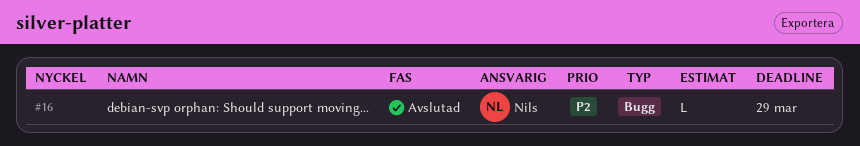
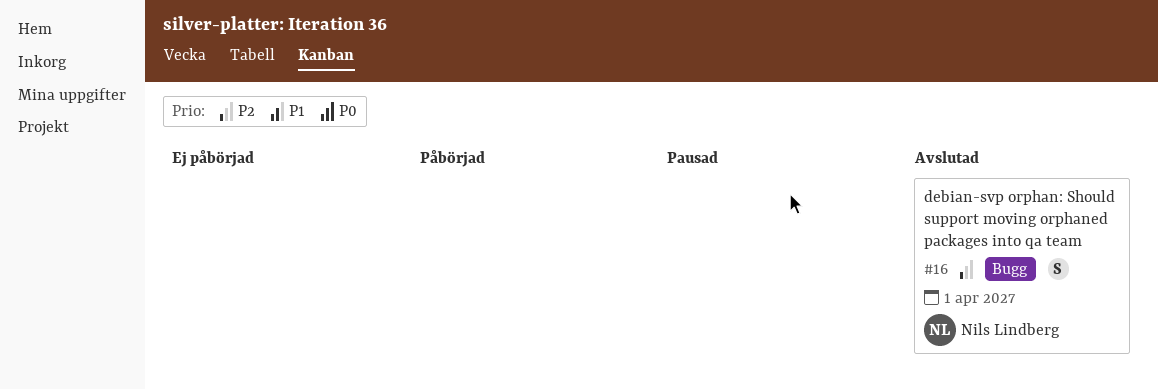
#16, estimate: L -> S
#16, due: Mar 29 -> Apr 1

